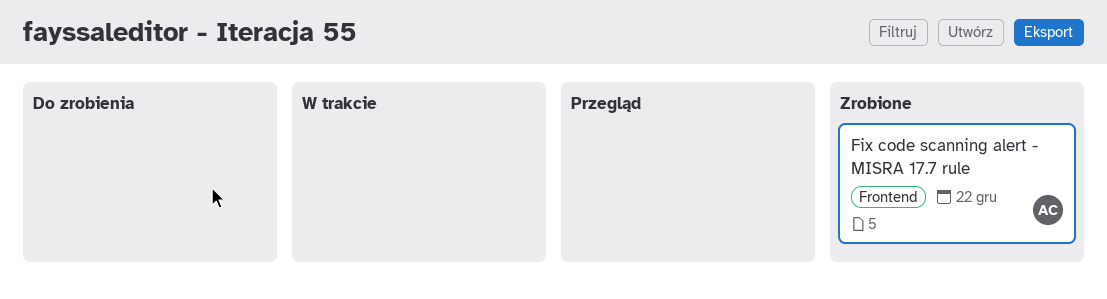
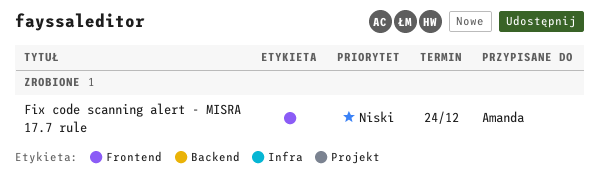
Fix code scanning alert - MISRA 17.7 rule, due: Dec 22 -> Dec 24

